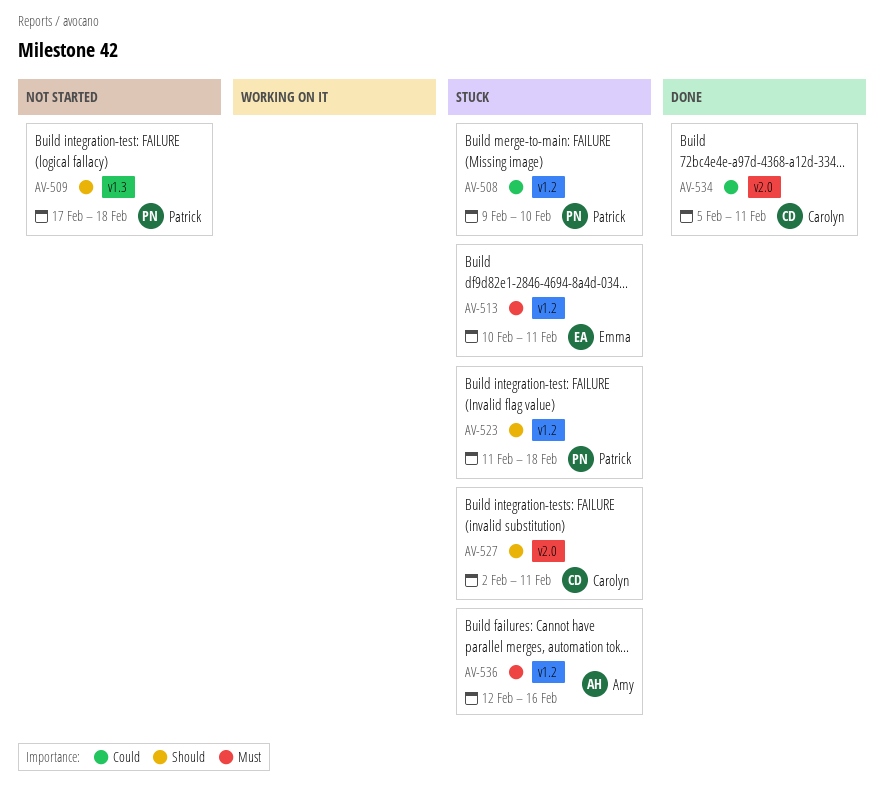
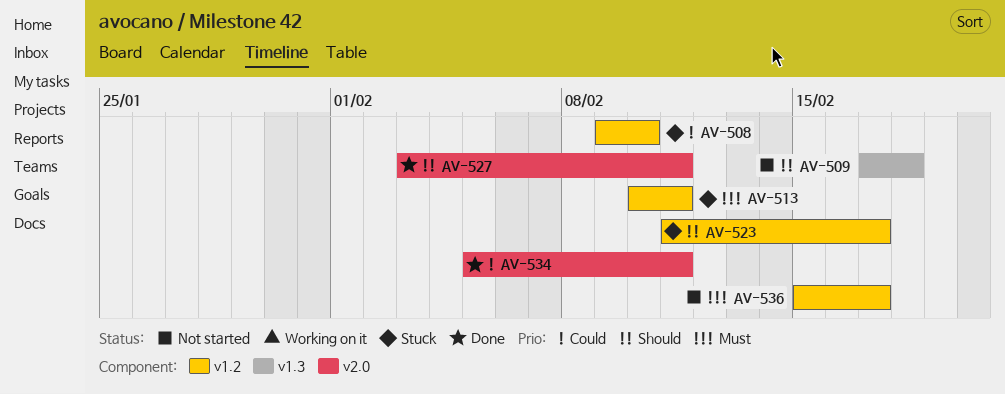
AV-523, due: Feb 18 -> Feb 17
AV-527, status: Stuck -> Done
AV-527, start: Feb 2 -> Feb 3
AV-536, status: Stuck -> Not started
AV-536, start: Feb 12 -> Feb 15
AV-536, due: Feb 16 -> Feb 17

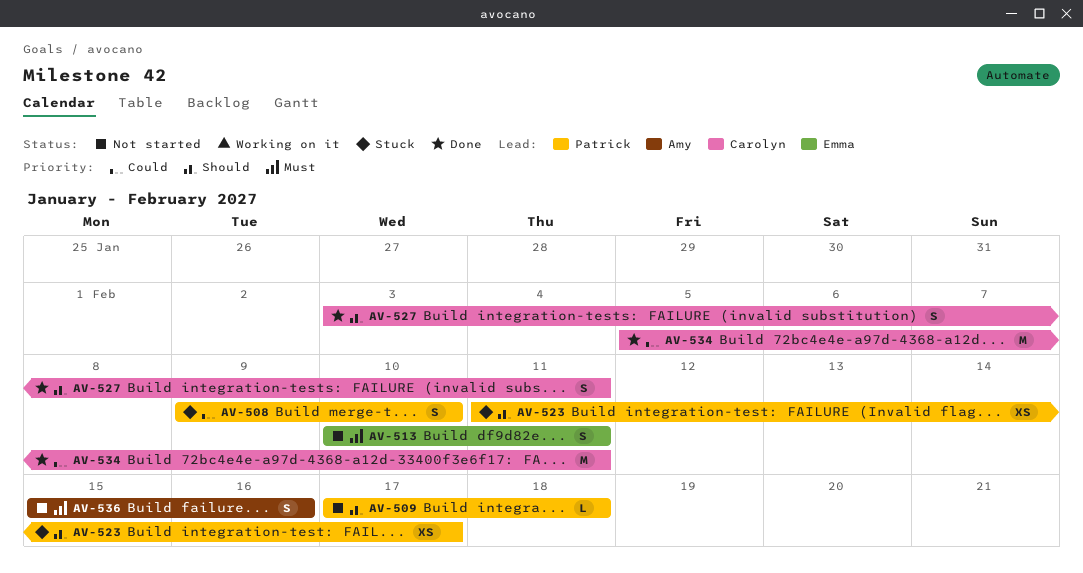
AV-513, status: Stuck -> Not started
AV-536, due: Feb 17 -> Feb 16

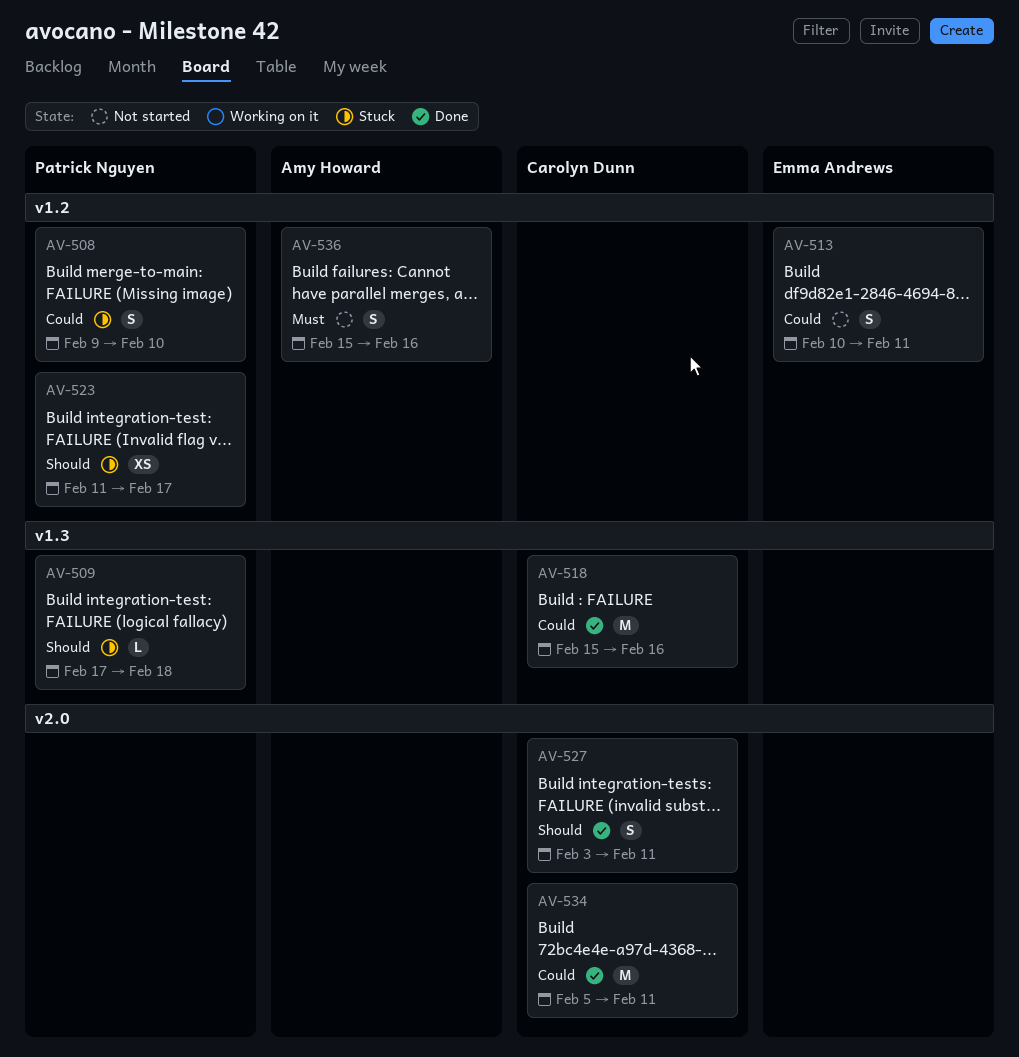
AV-509, status: Not started -> Stuck
AV-513, priority: Must -> Could
AV-518: none -> present

